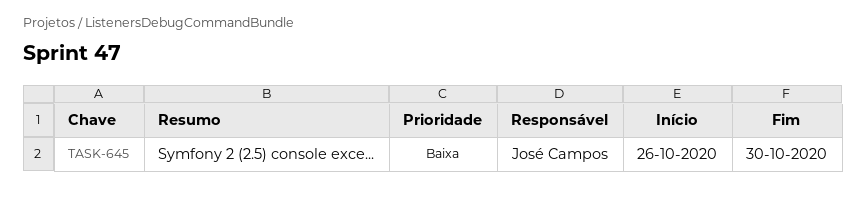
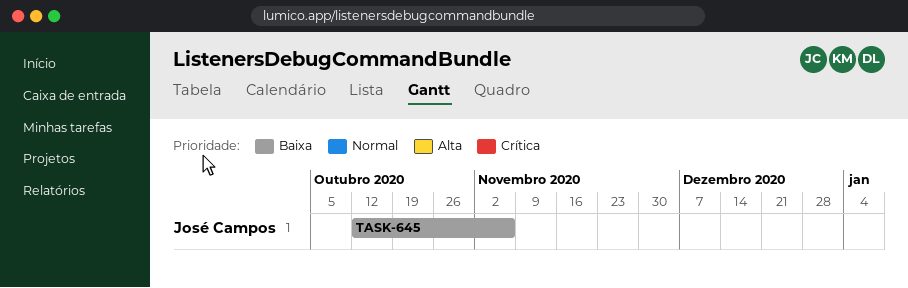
TASK-645, start: Oct 26 -> Oct 12
TASK-645, due: Oct 30 -> Nov 6

